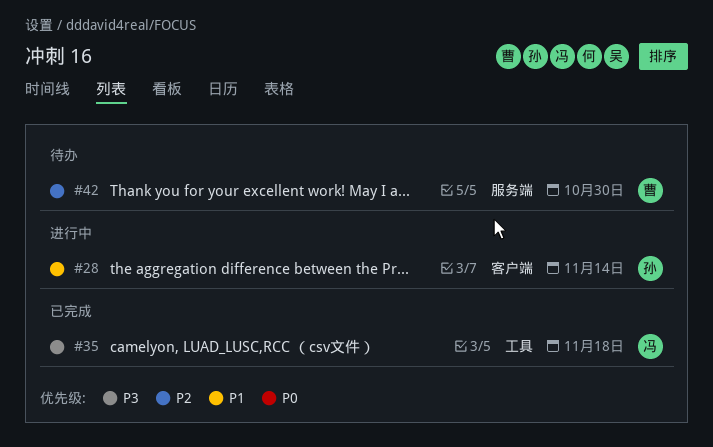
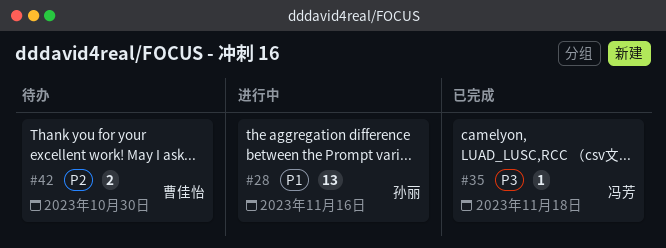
#28, due: Nov 14 -> Nov 16

